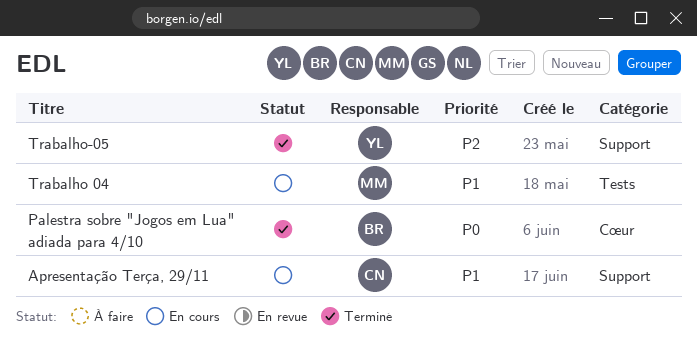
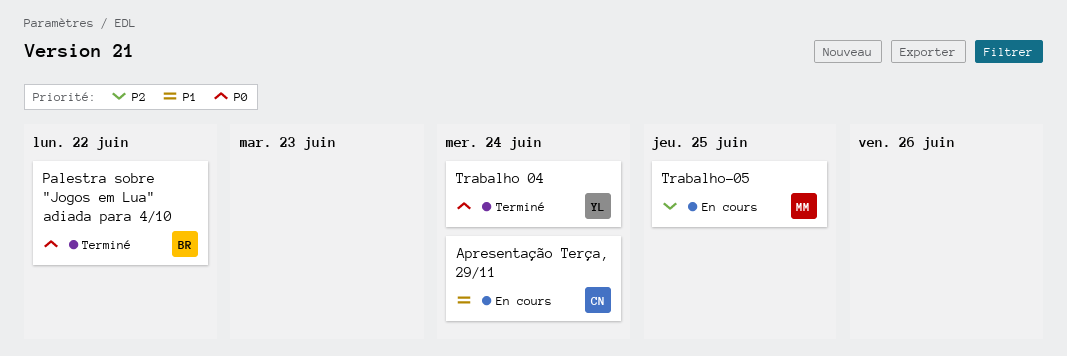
Trabalho 04, status: En cours -> Terminé
Trabalho 04, owner: MM -> YL
Trabalho 04, priority: P1 -> P0
Trabalho-05, status: Terminé -> En cours
Trabalho-05, owner: YL -> MM

